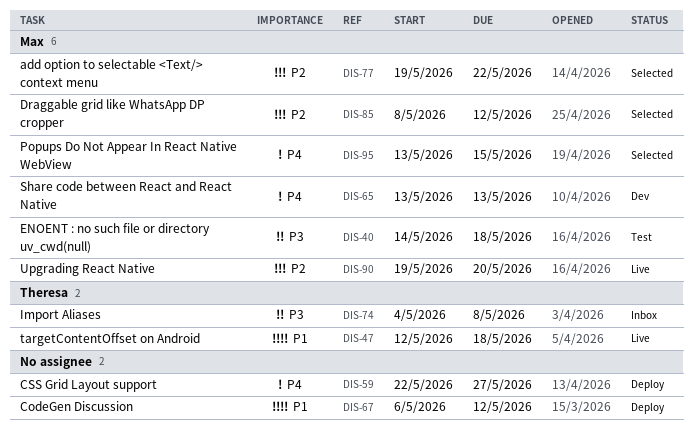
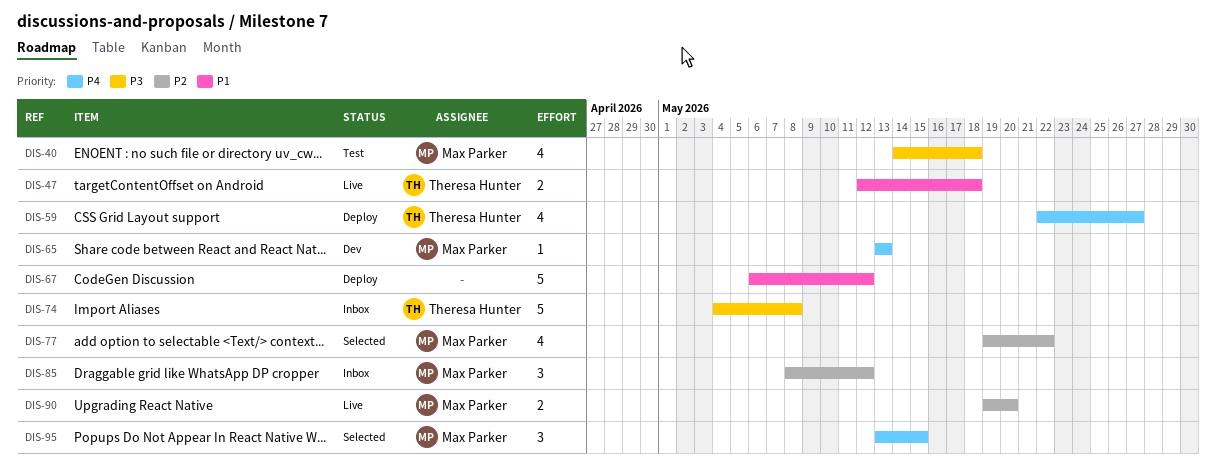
DIS-59, owner: none -> Theresa Hunter
DIS-85, status: Selected -> Inbox

